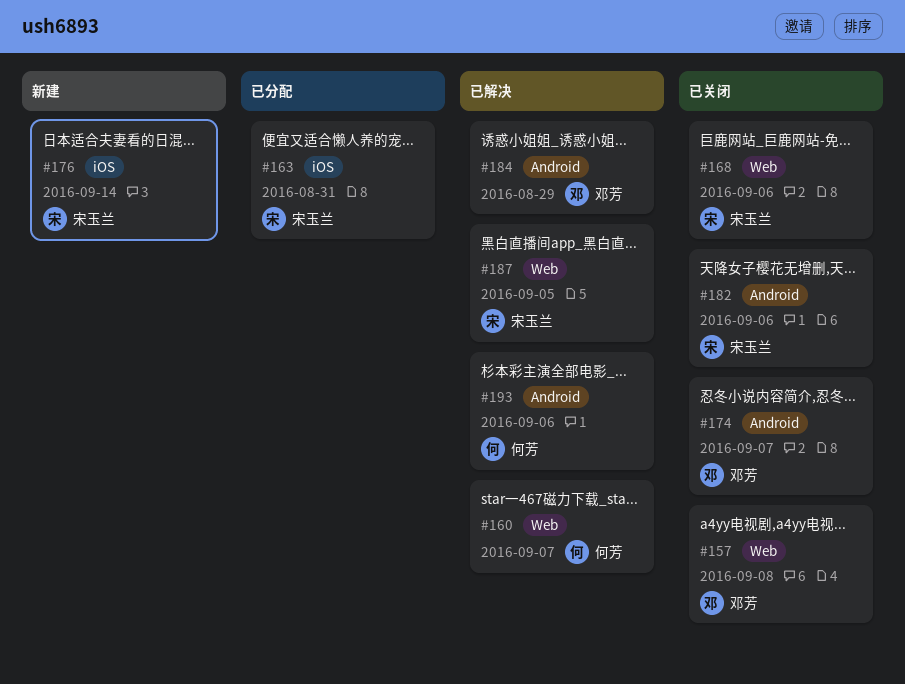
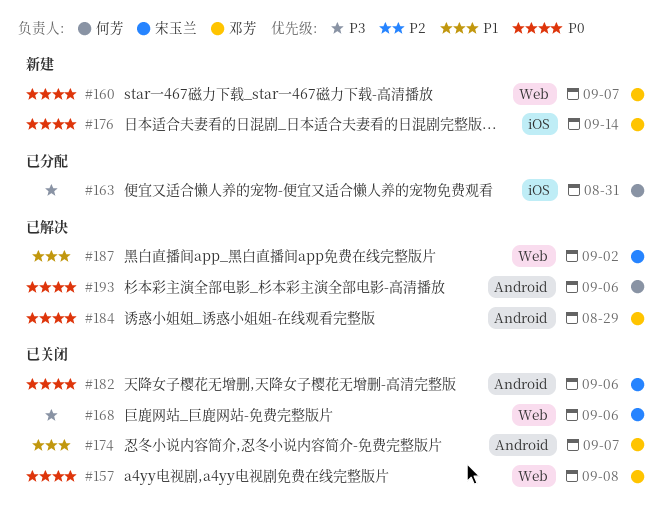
#160, status: 已解决 -> 新建
#160, owner: 何芳 -> 邓芳
#163, owner: 宋玉兰 -> 何芳
#176, owner: 宋玉兰 -> 邓芳
#187, due: Sep 5 -> Sep 2

